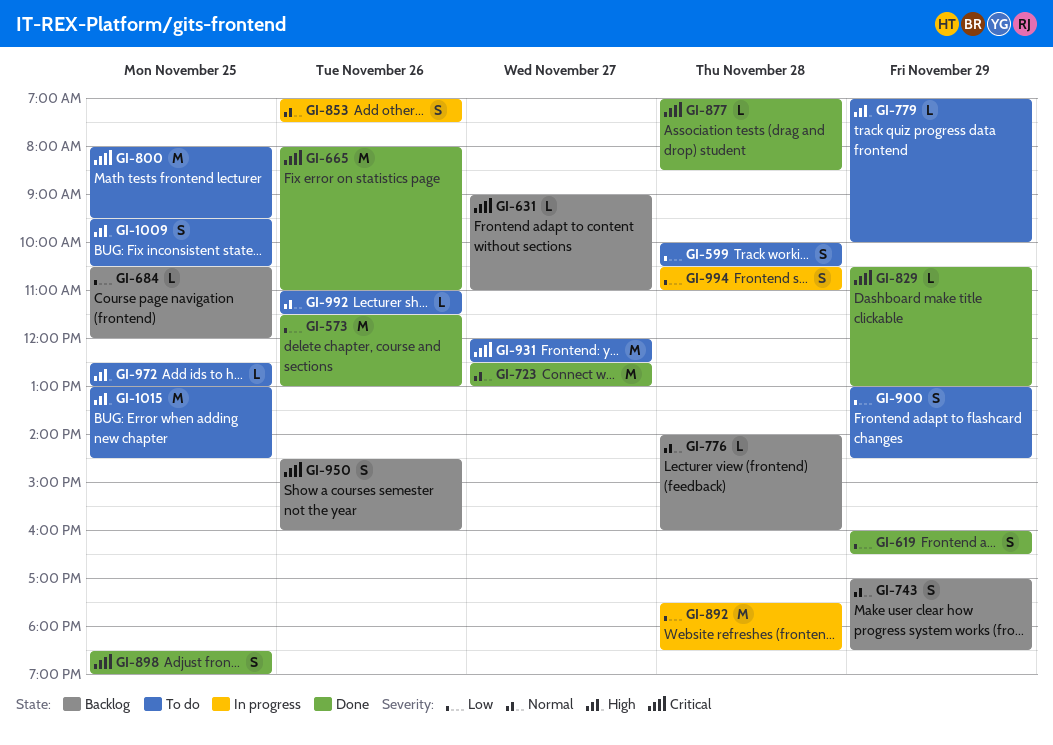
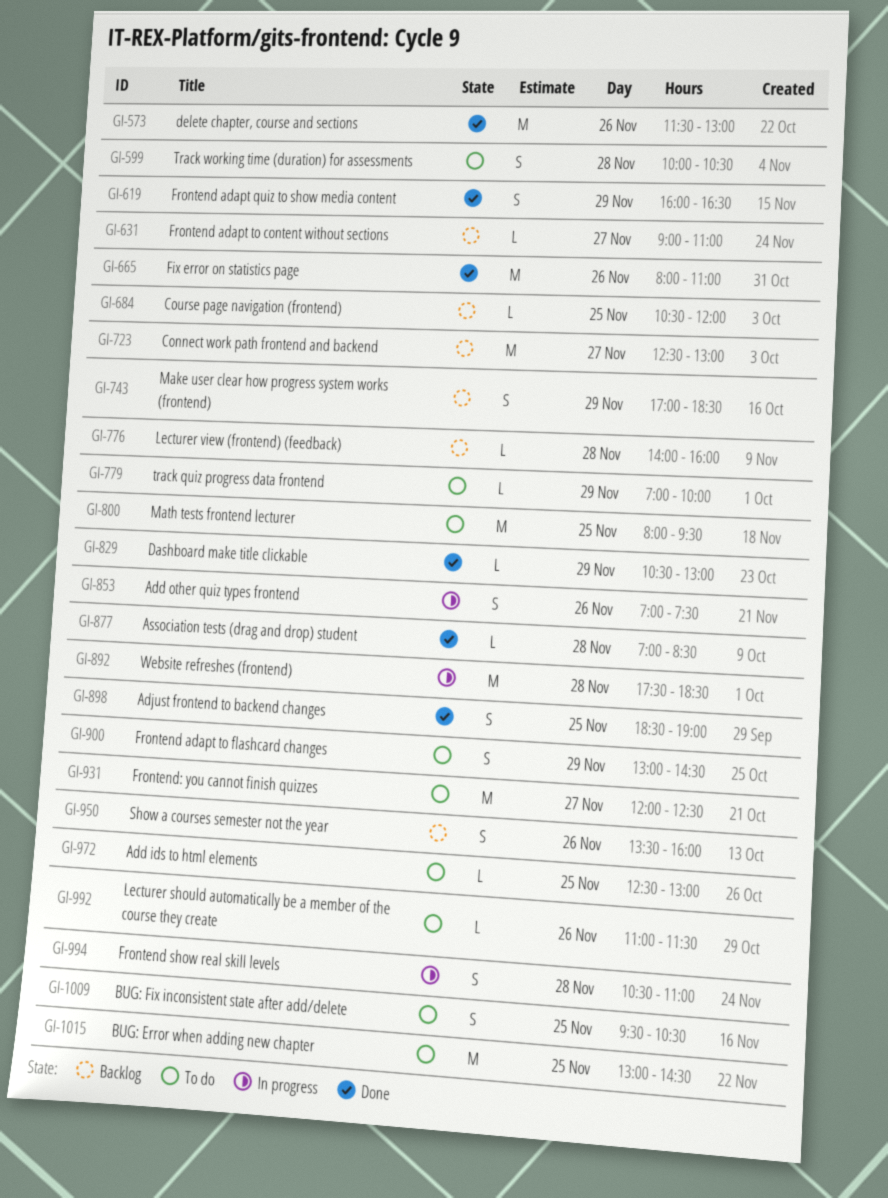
GI-723, status: Done -> Backlog
GI-950, begins: 14:30 -> 13:30

